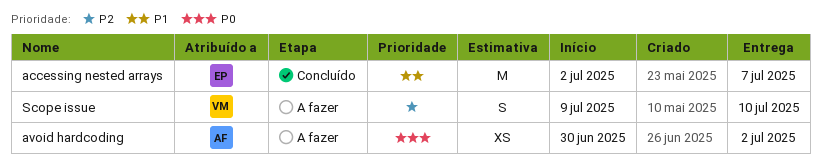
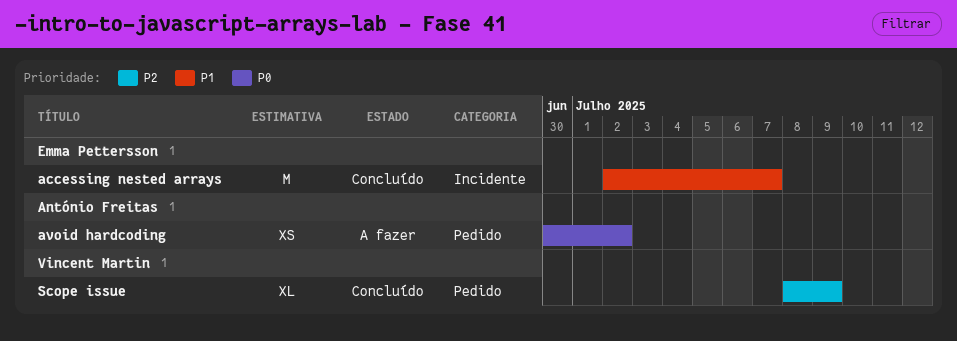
Scope issue, status: A fazer -> Concluído
Scope issue, estimate: S -> XL
Scope issue, start: Jul 9 -> Jul 8
Scope issue, due: Jul 10 -> Jul 9

